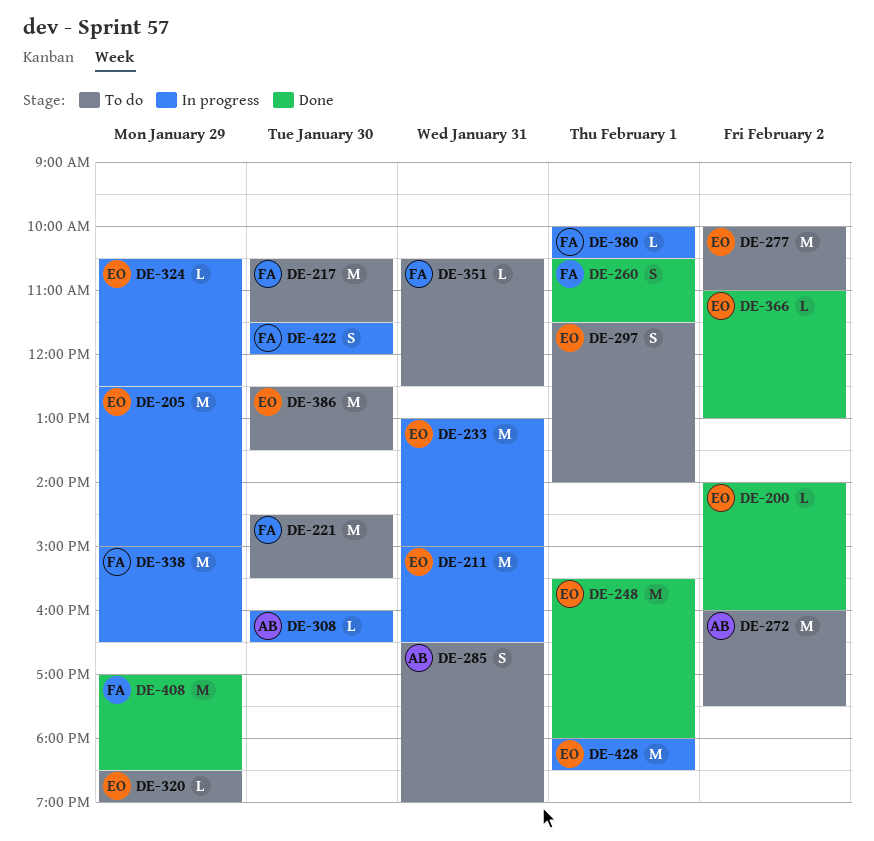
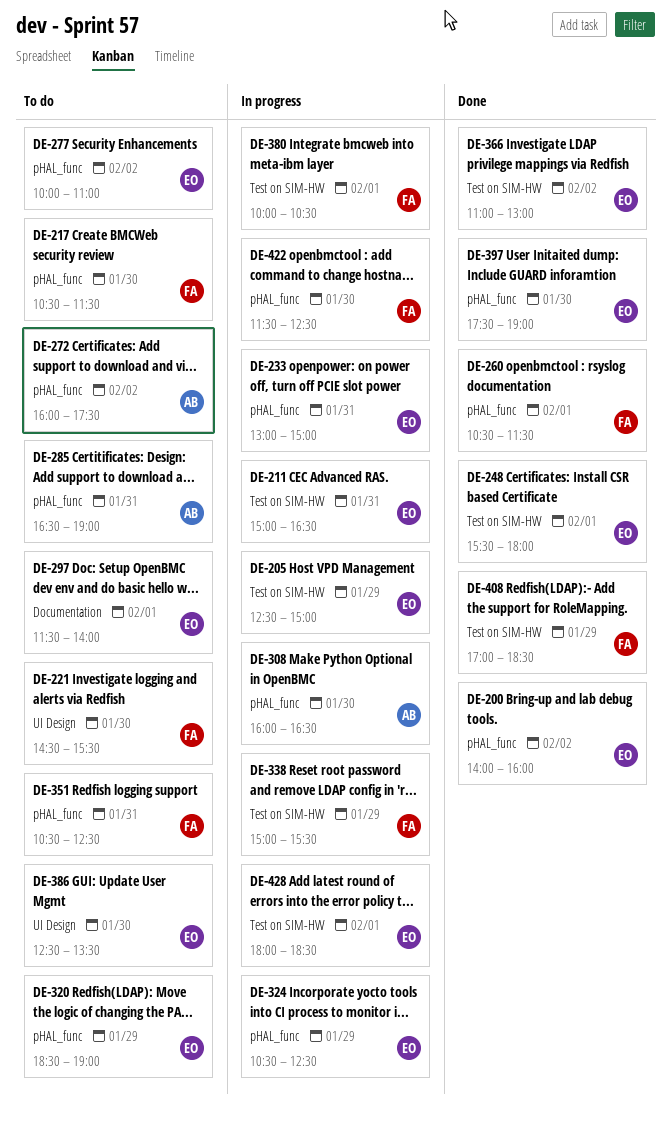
DE-338, ends: 16:30 -> 15:30
DE-397: none -> present
DE-422, ends: 12:00 -> 12:30

